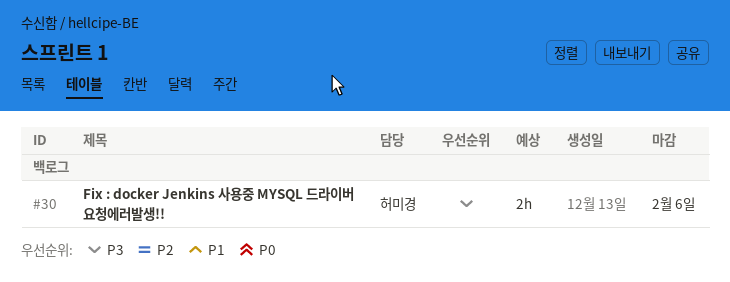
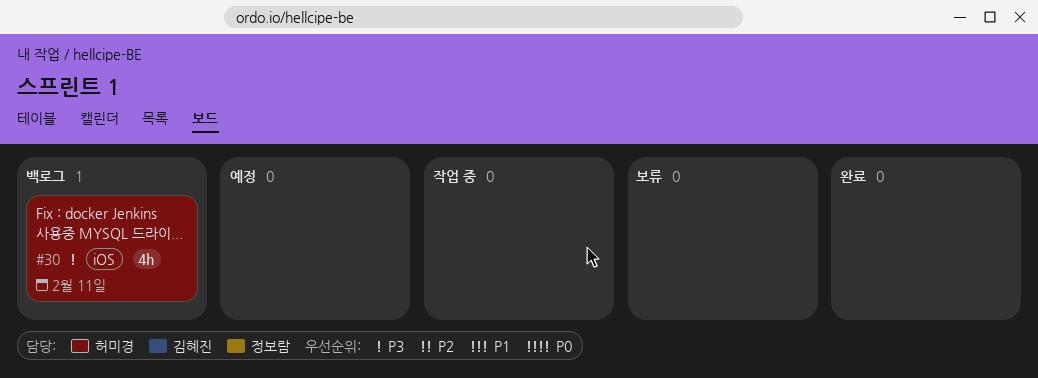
#30, estimate: 2h -> 4h
#30, due: Feb 6 -> Feb 11

